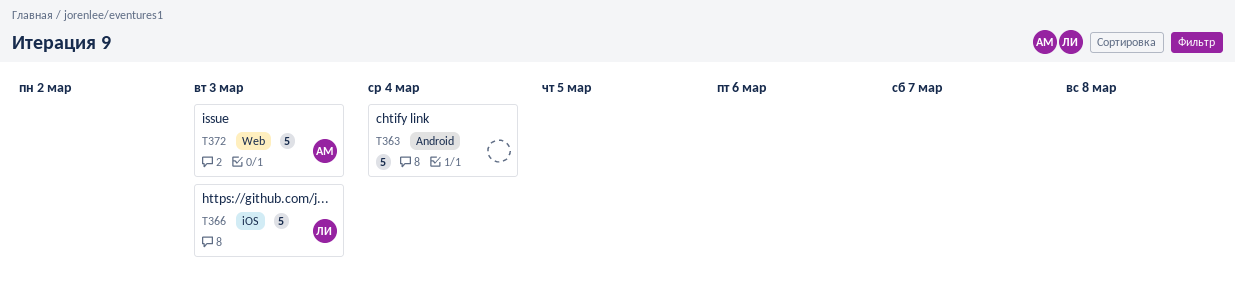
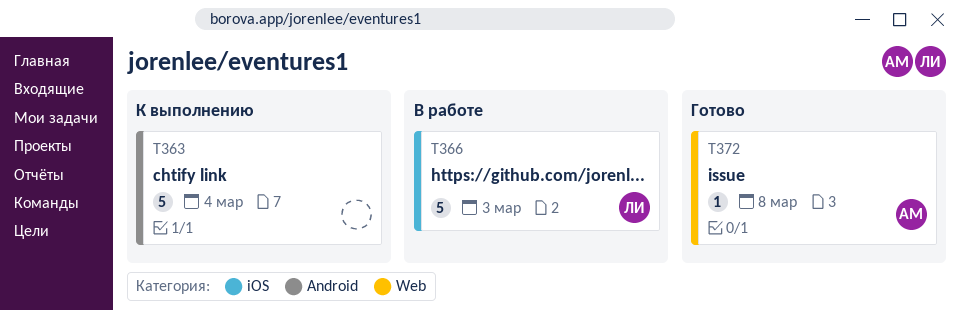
T372, estimate: 5 -> 1
T372, due: Mar 3 -> Mar 8

